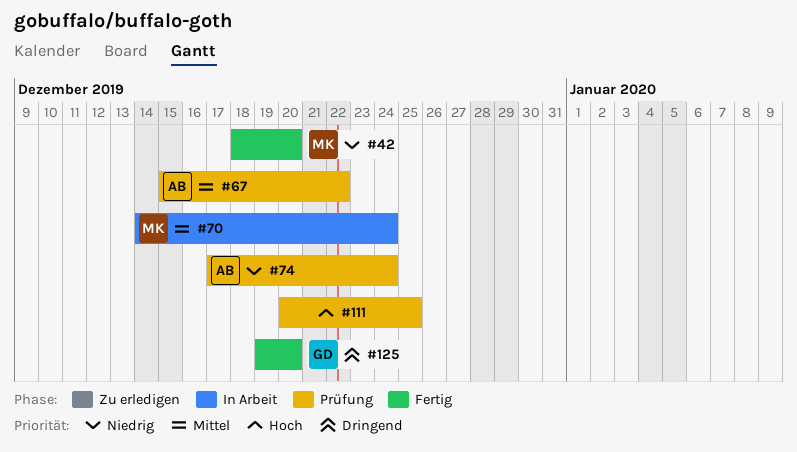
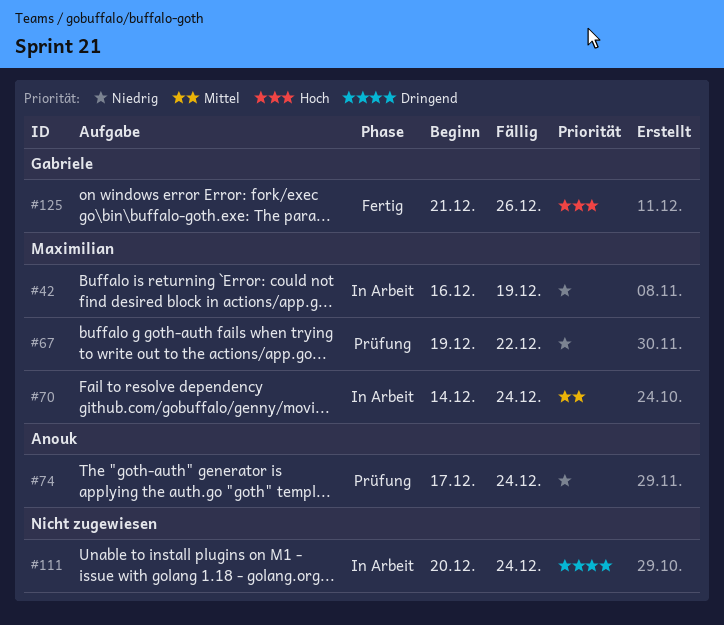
#42, status: Fertig -> In Arbeit
#42, start: Dec 18 -> Dec 16
#42, due: Dec 20 -> Dec 19
#67, owner: Anouk -> Maximilian
#67, priority: Mittel -> Niedrig
#67, start: Dec 15 -> Dec 19
#111, status: Prüfung -> In Arbeit
#111, priority: Hoch -> Dringend
#111, due: Dec 25 -> Dec 24
#125, priority: Dringend -> Hoch
#125, start: Dec 19 -> Dec 21
#125, due: Dec 20 -> Dec 26

